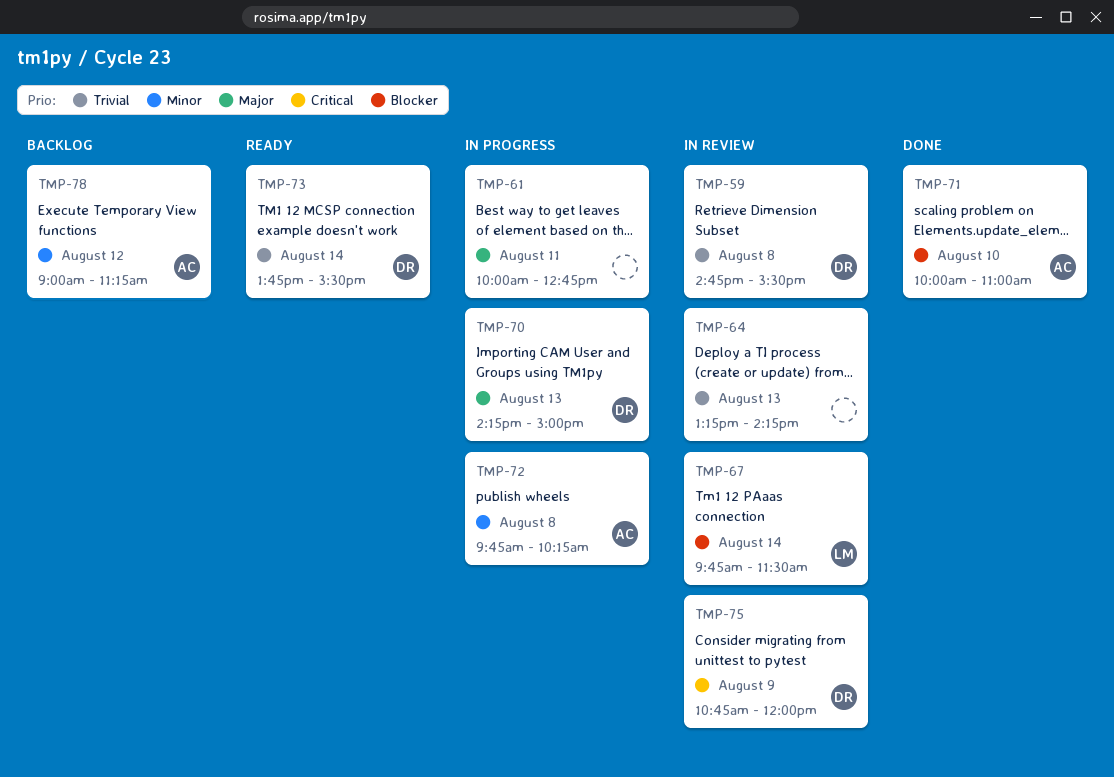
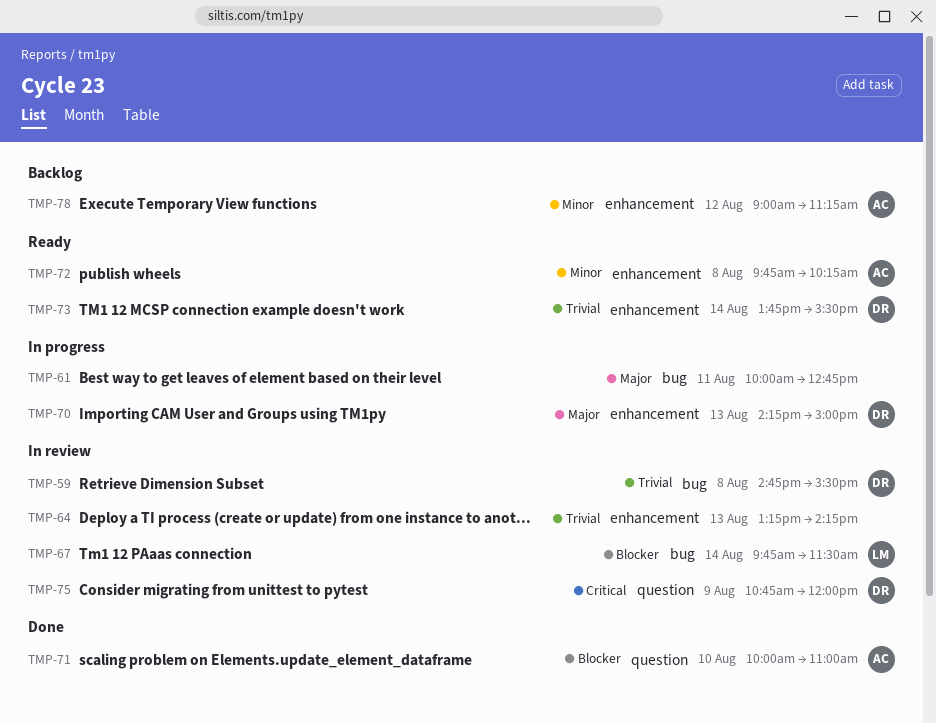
TMP-72, status: In progress -> Ready

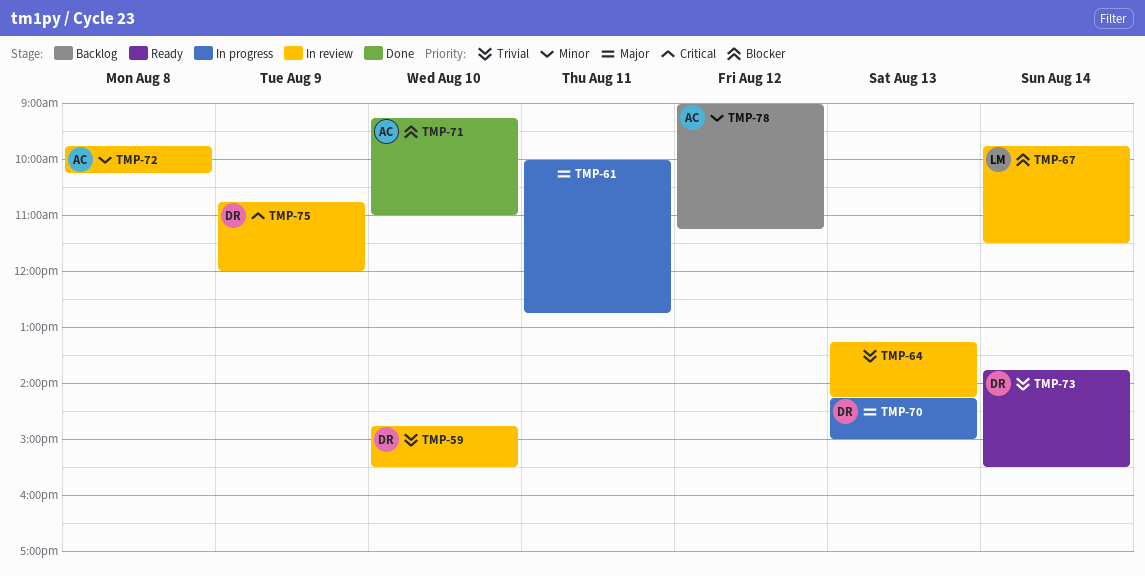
TMP-59, day: Aug 8 -> Aug 10
TMP-71, begins: 10:00 -> 09:15
TMP-72, status: Ready -> In review

